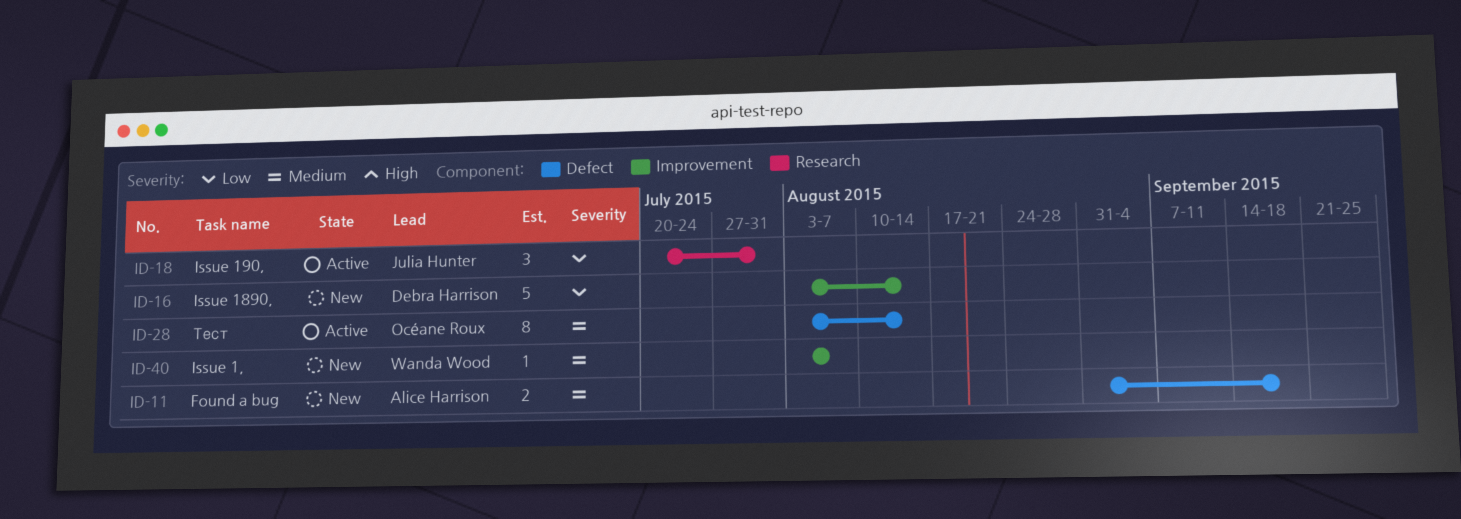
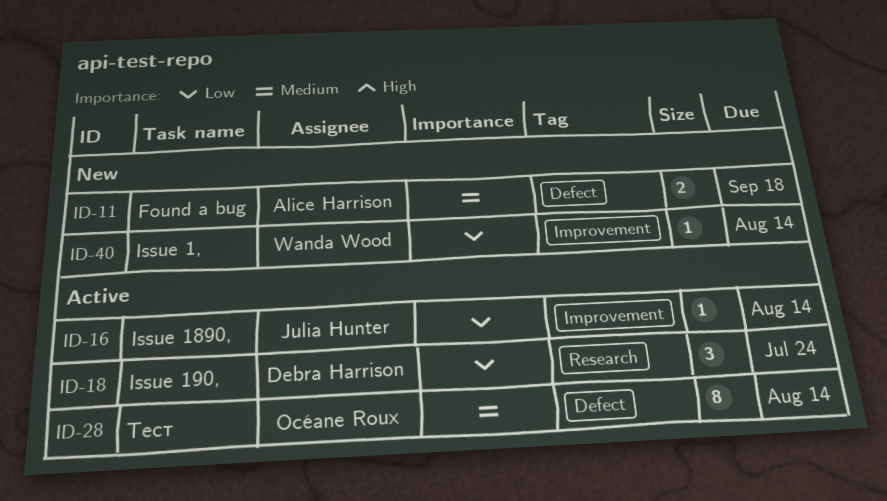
ID-16, status: New -> Active
ID-16, owner: Debra Harrison -> Julia Hunter
ID-16, estimate: 5 -> 1
ID-18, owner: Julia Hunter -> Debra Harrison
ID-18, due: Jul 31 -> Jul 24
ID-40, priority: Medium -> Low
ID-40, due: Aug 7 -> Aug 14

